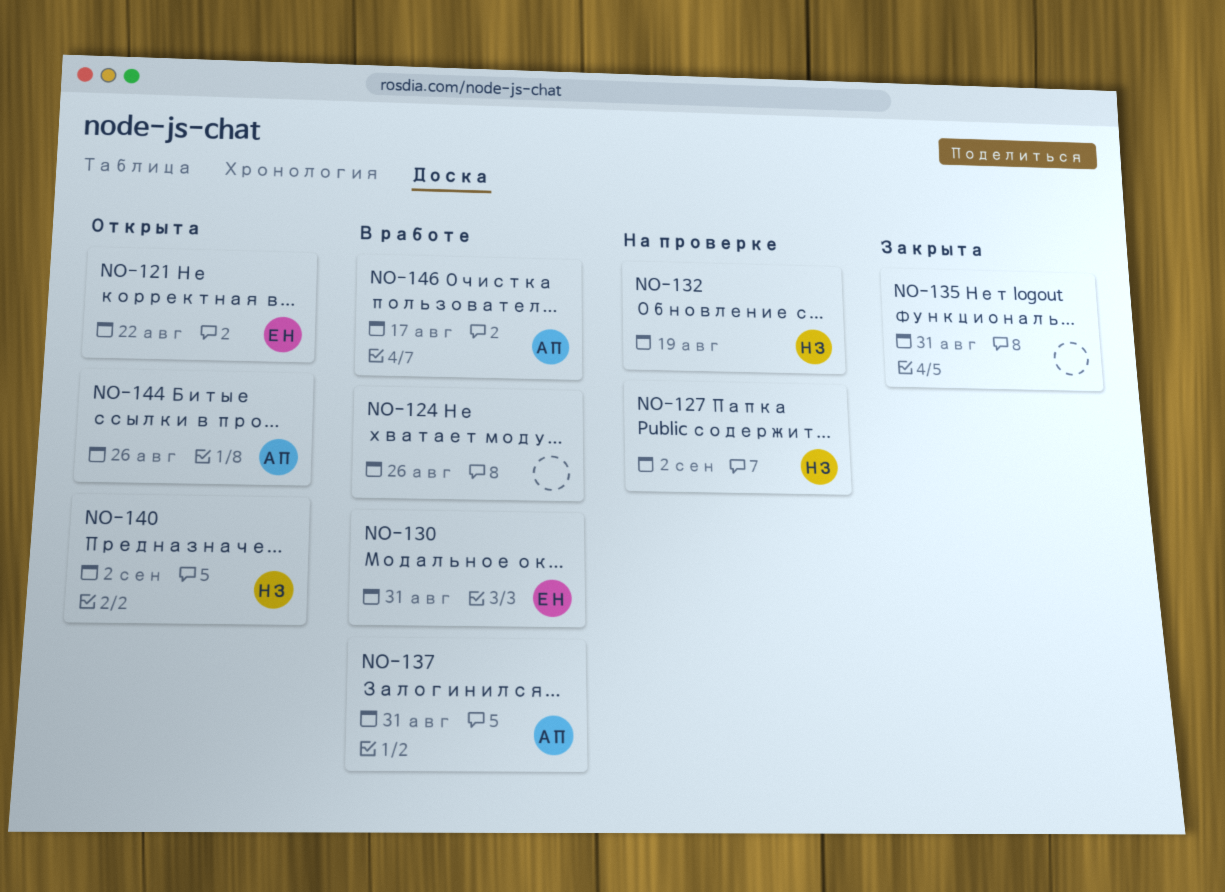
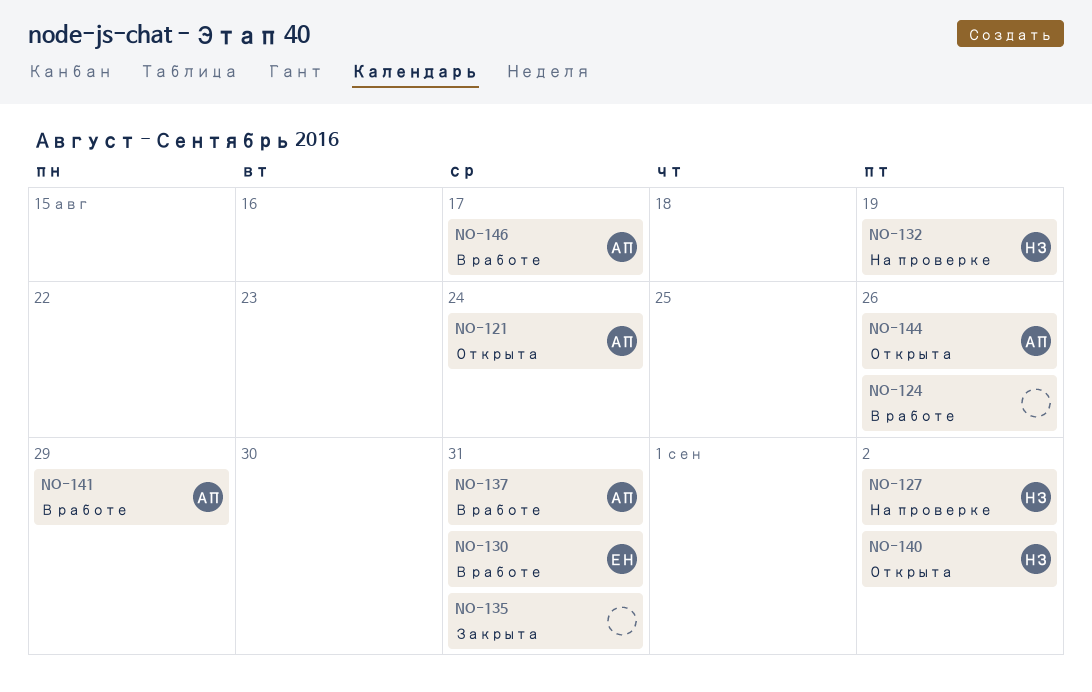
NO-121, owner: ЕН -> АП
NO-121, due: Aug 22 -> Aug 24
NO-141: none -> present

